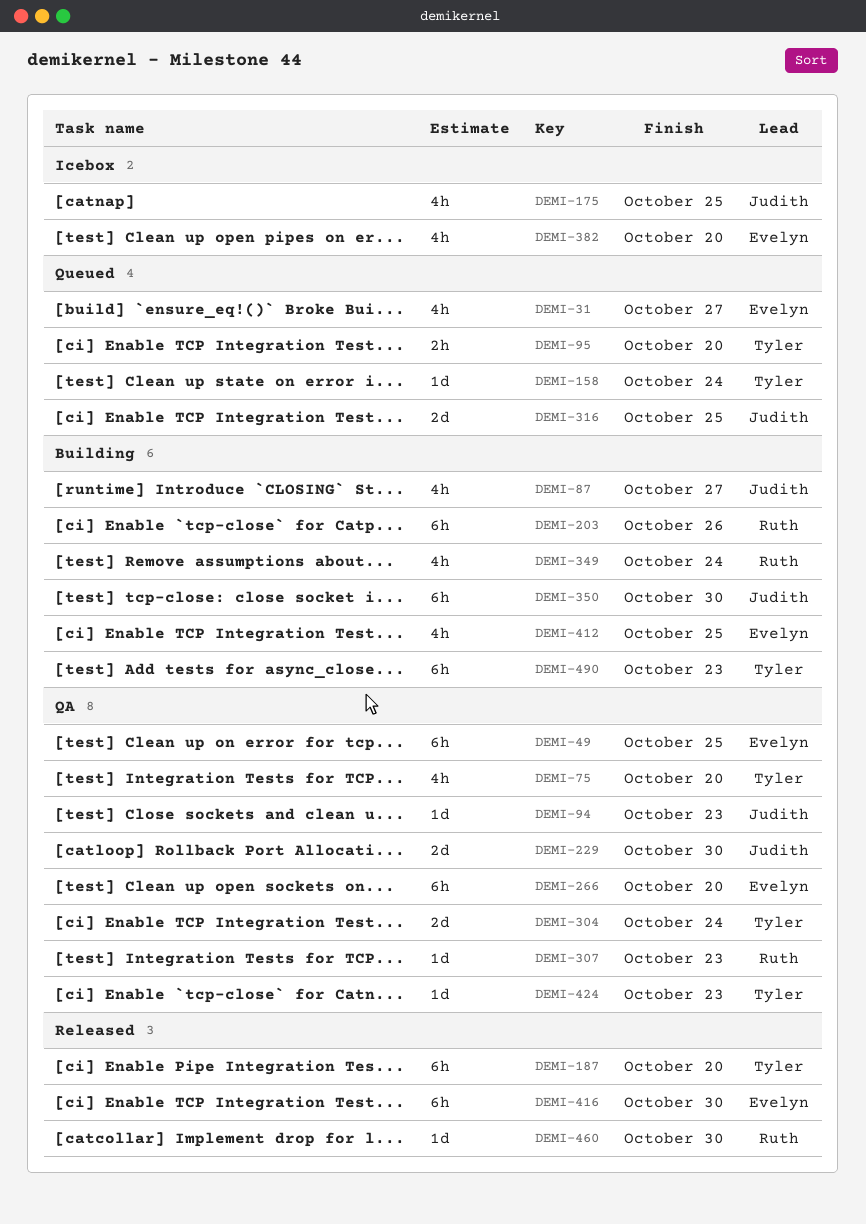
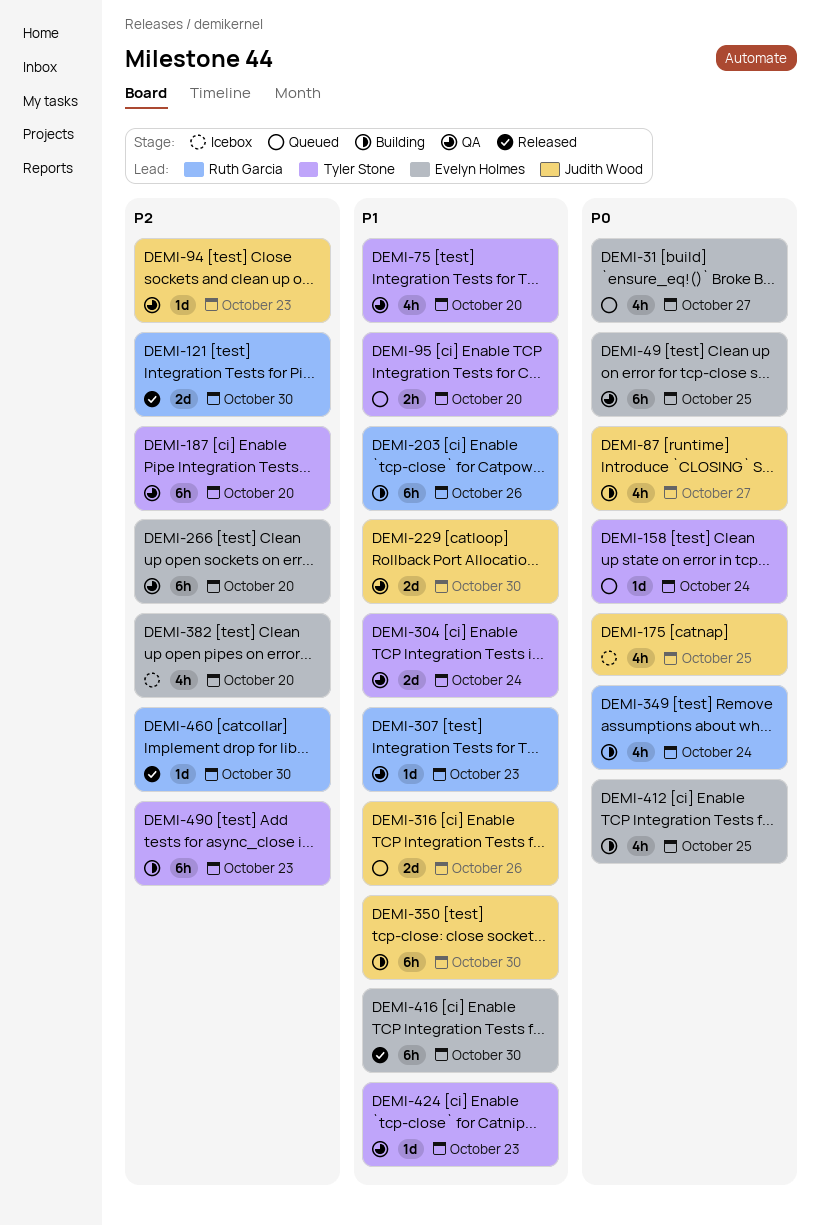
DEMI-121: none -> present
DEMI-187, status: Released -> QA
DEMI-316, due: Oct 25 -> Oct 26

